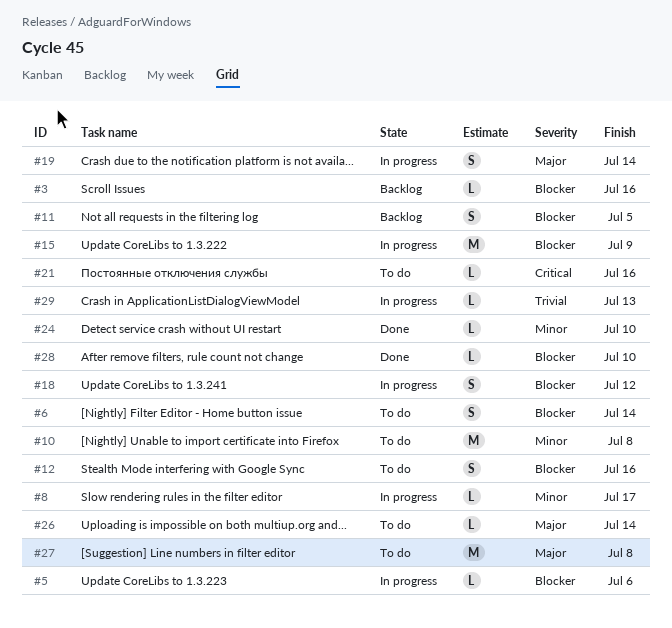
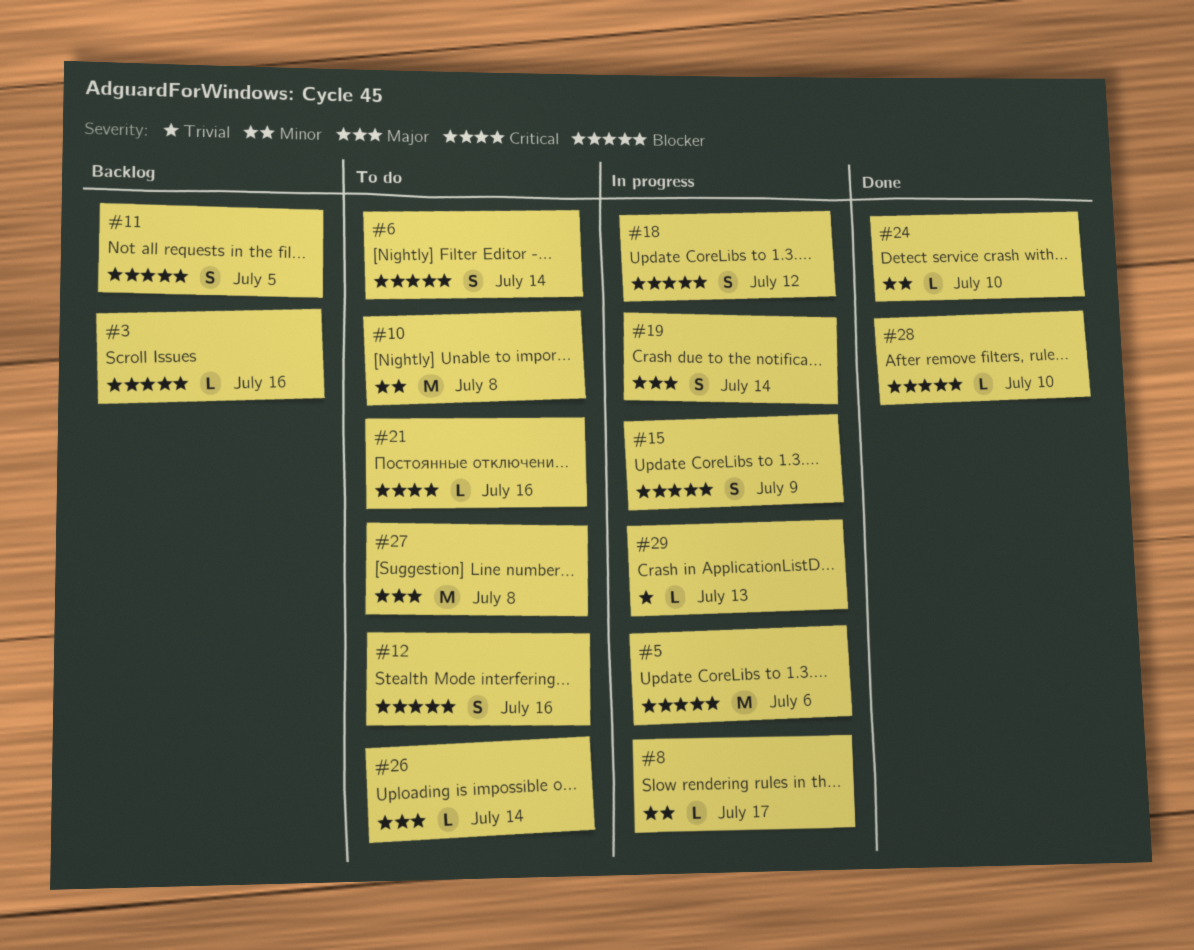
#5, estimate: L -> M
#15, estimate: M -> S

